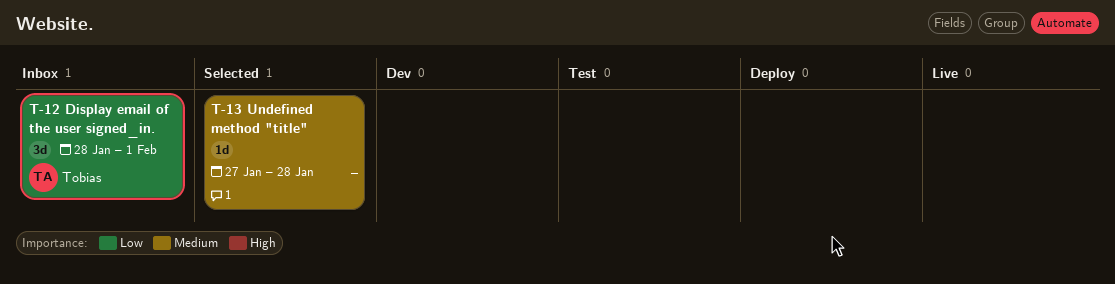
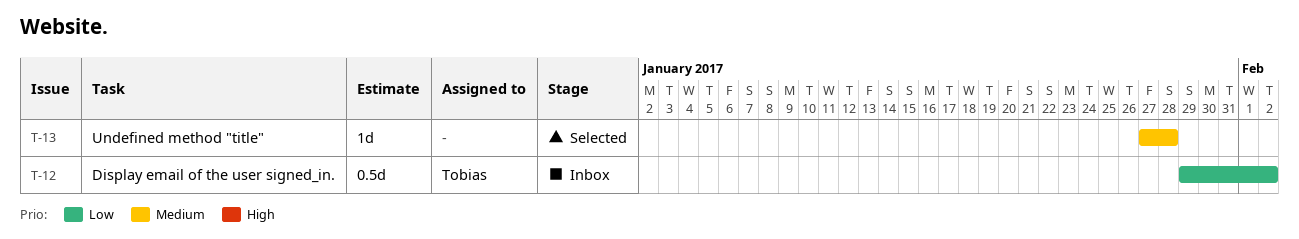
T-12, estimate: 3d -> 0.5d
T-12, start: Jan 28 -> Jan 29
T-12, due: Feb 1 -> Feb 2

